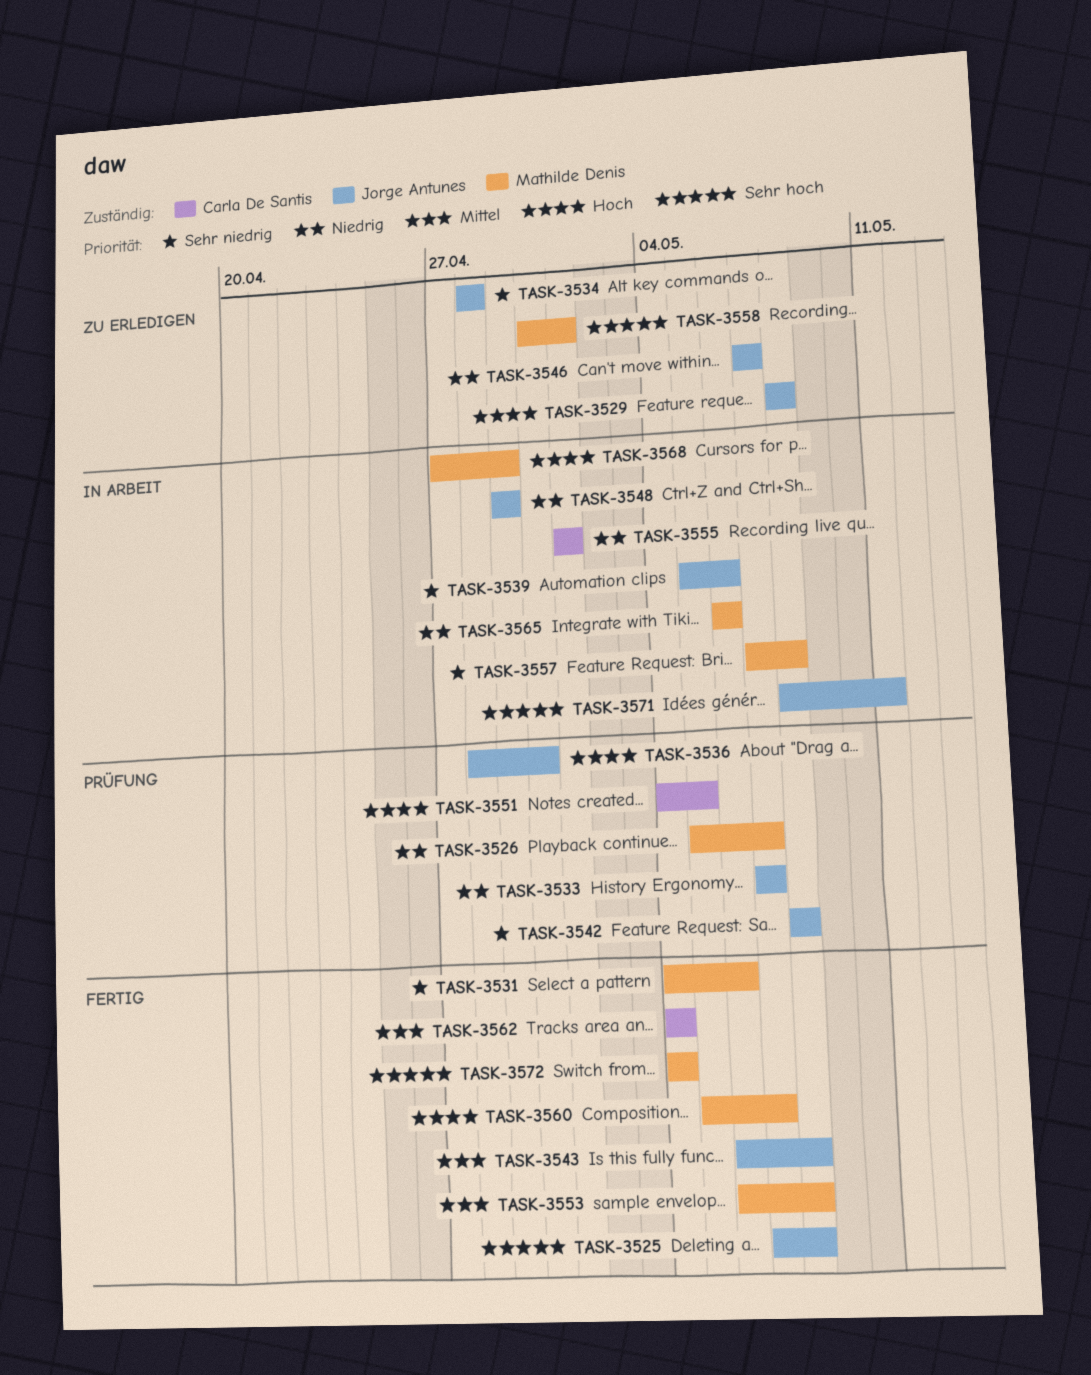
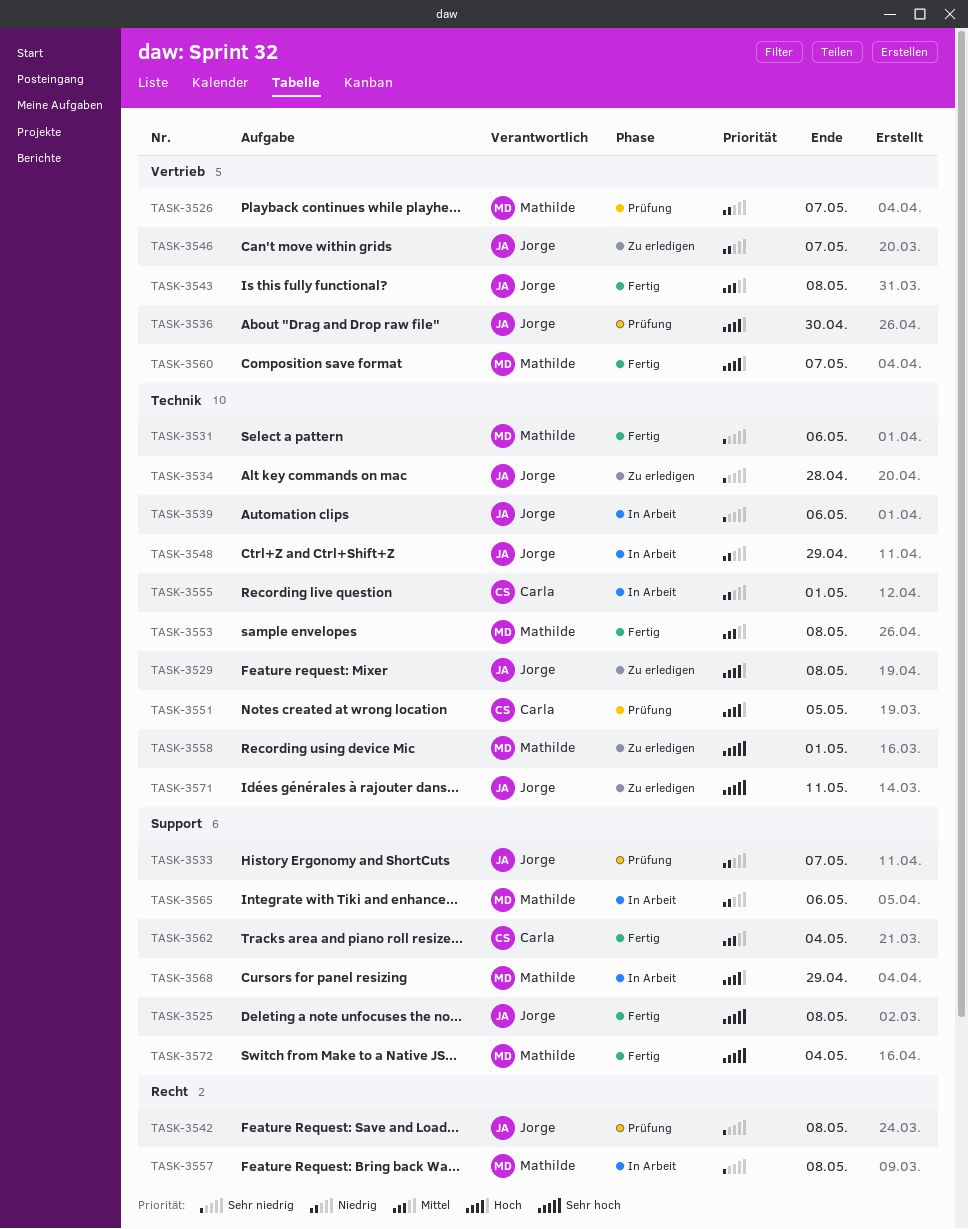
TASK-3571, status: In Arbeit -> Zu erledigen

